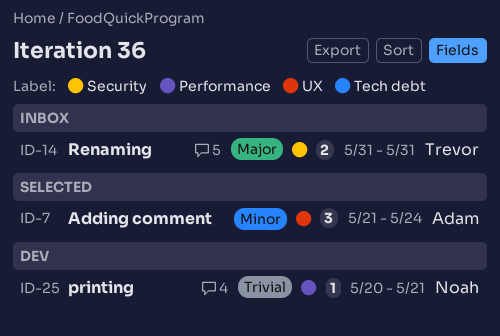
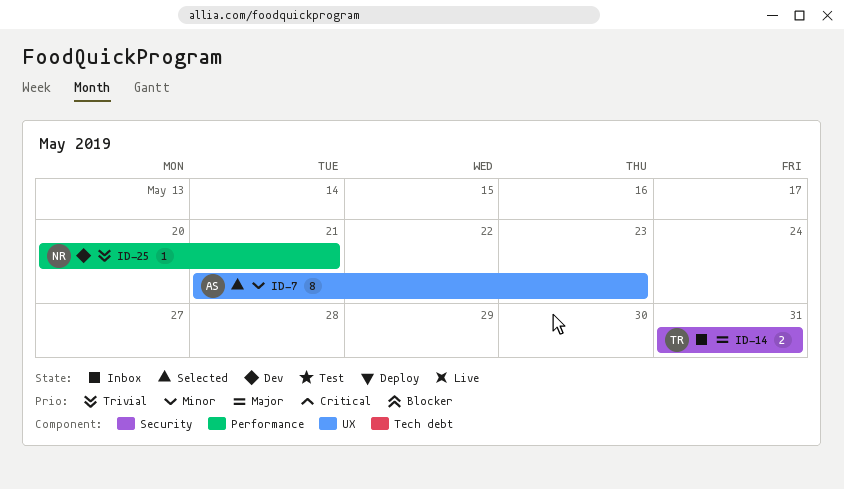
ID-7, estimate: 3 -> 8
ID-7, due: May 24 -> May 23

